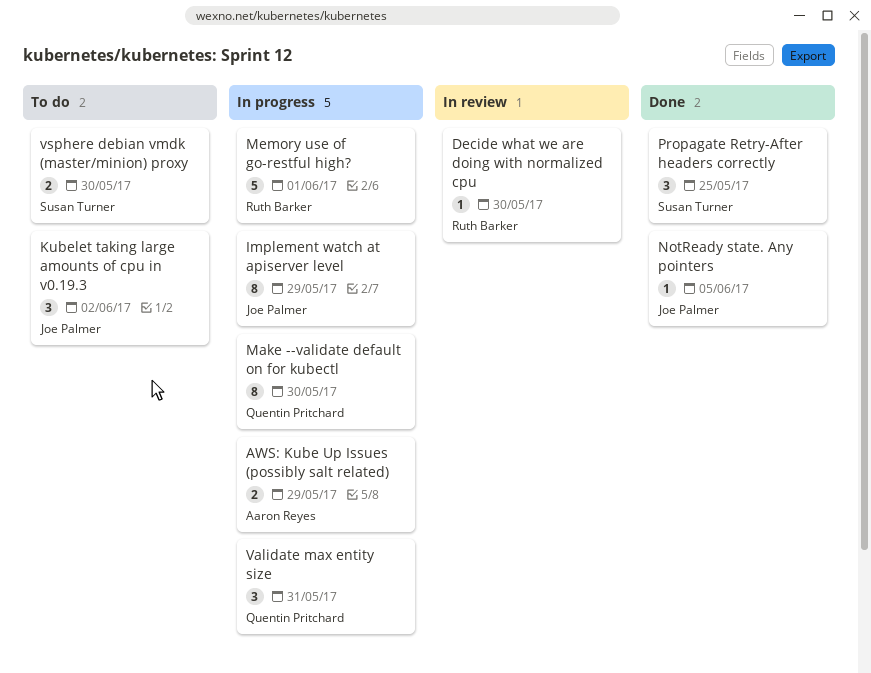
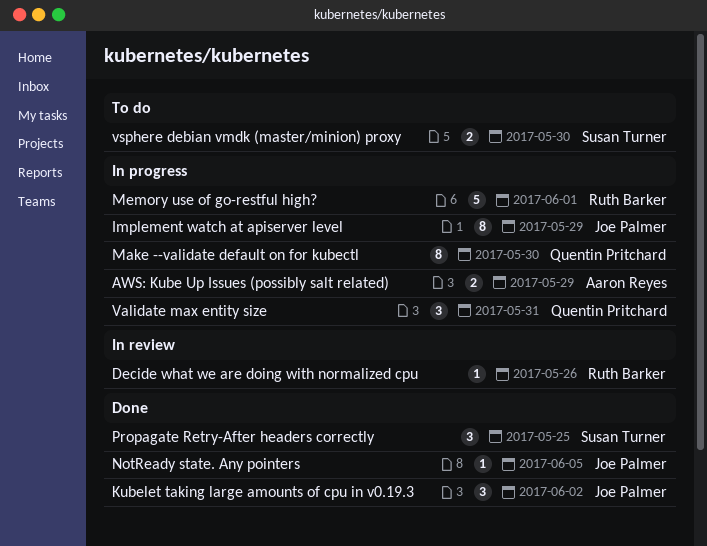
Decide what we are doing with normalized cpu, due: May 30 -> May 26
Kubelet taking large amounts of cpu in v0.19.3, status: To do -> Done

